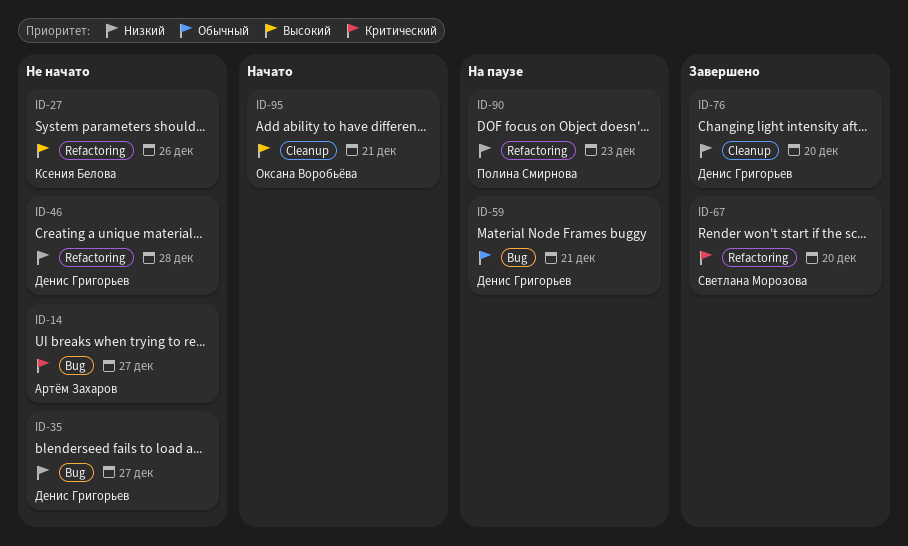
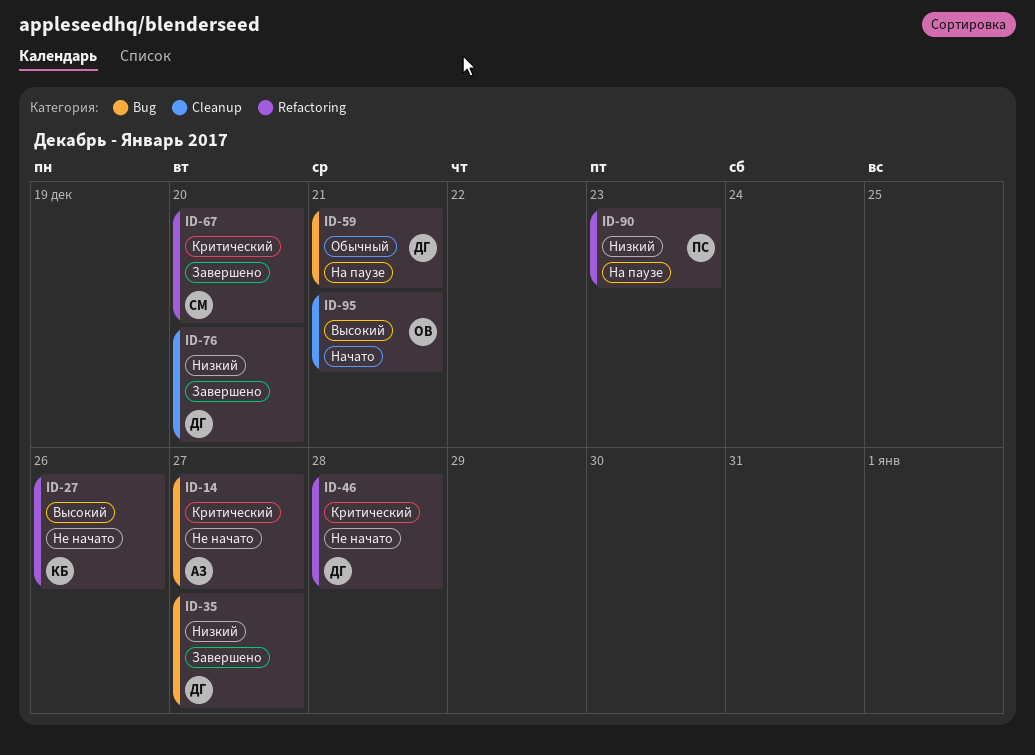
ID-35, status: Не начато -> Завершено
ID-46, priority: Низкий -> Критический

